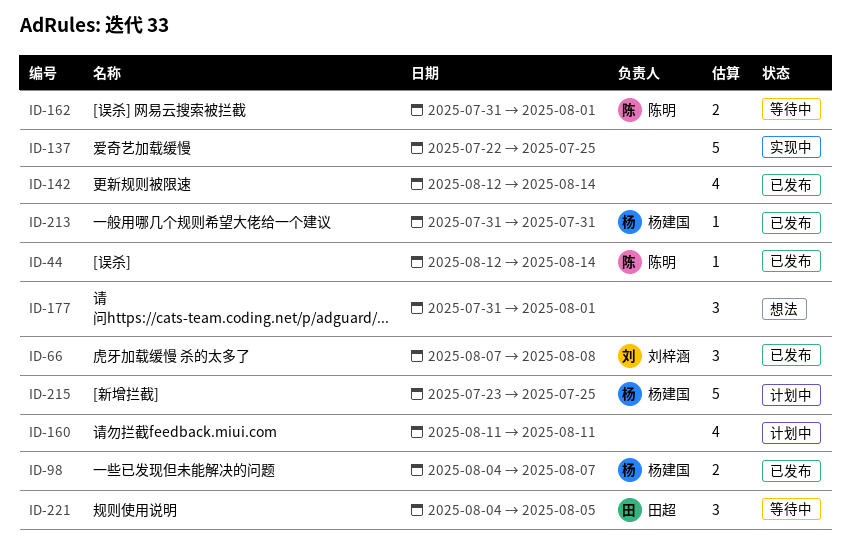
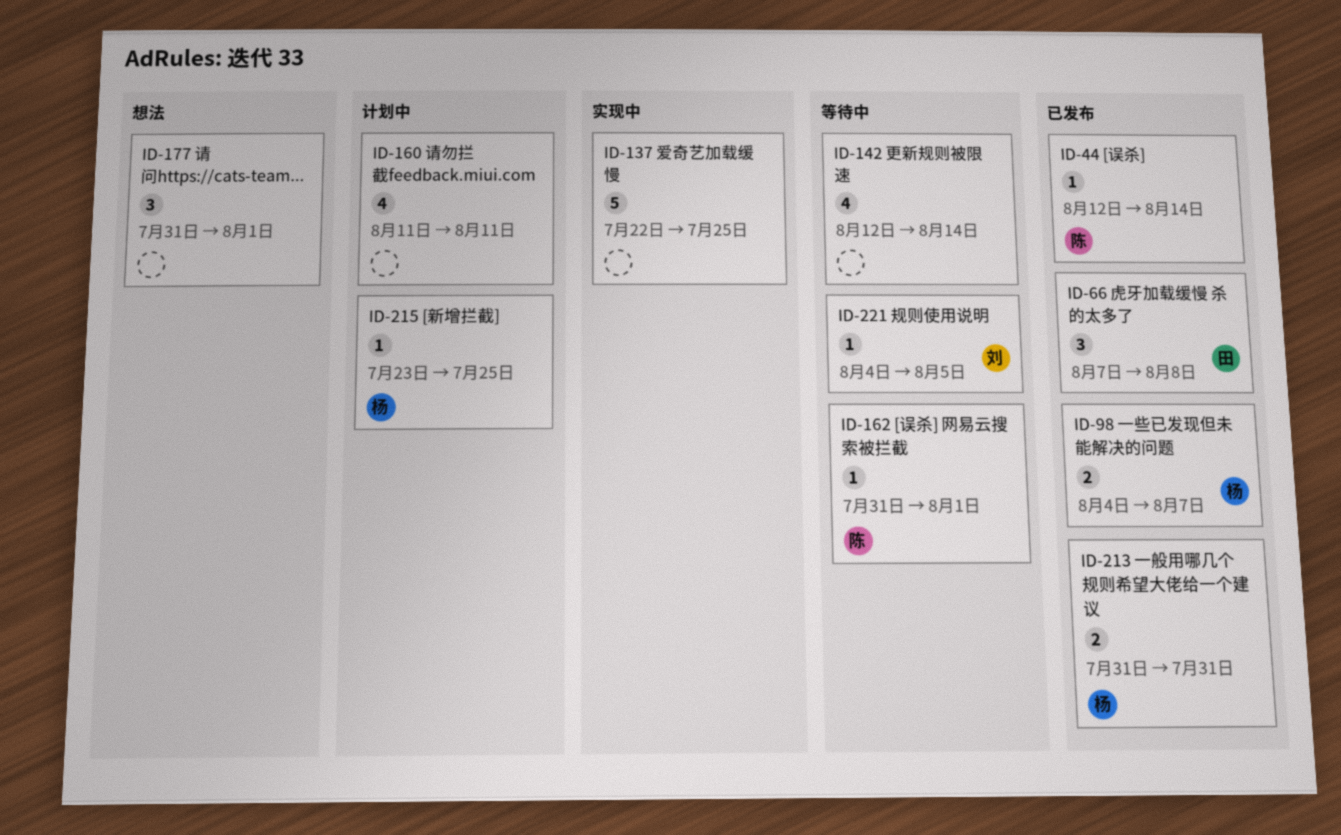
ID-66, owner: 刘梓涵 -> 田超
ID-142, status: 已发布 -> 等待中
ID-162, estimate: 2 -> 1
ID-213, estimate: 1 -> 2
ID-215, estimate: 5 -> 1
ID-221, owner: 田超 -> 刘梓涵
ID-221, estimate: 3 -> 1

